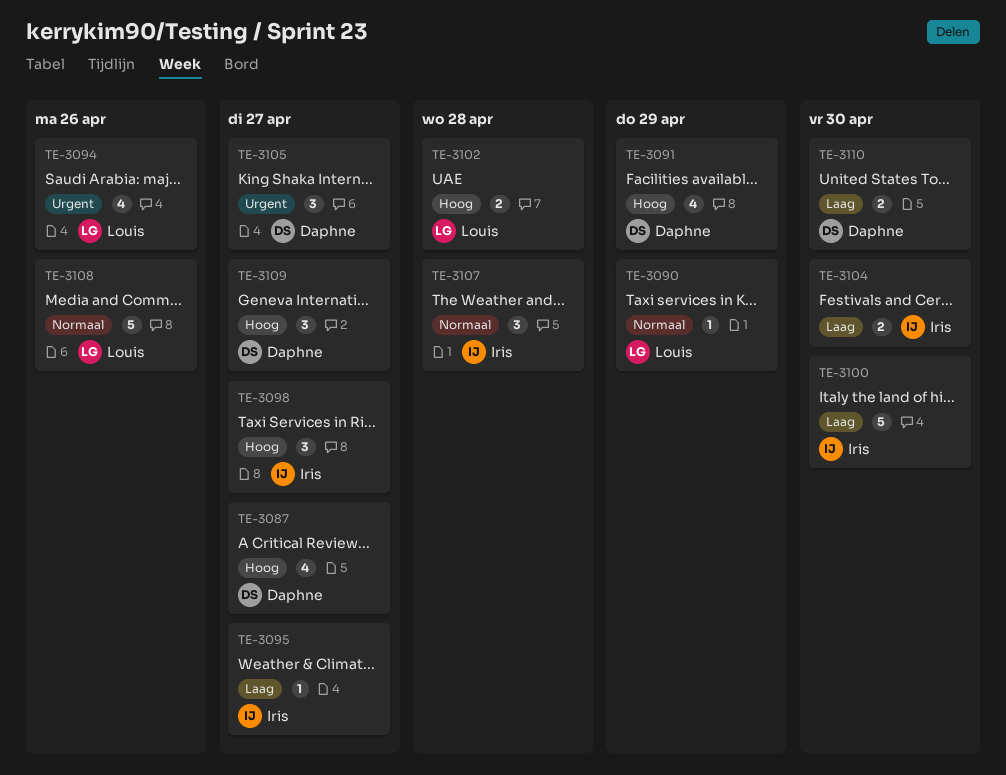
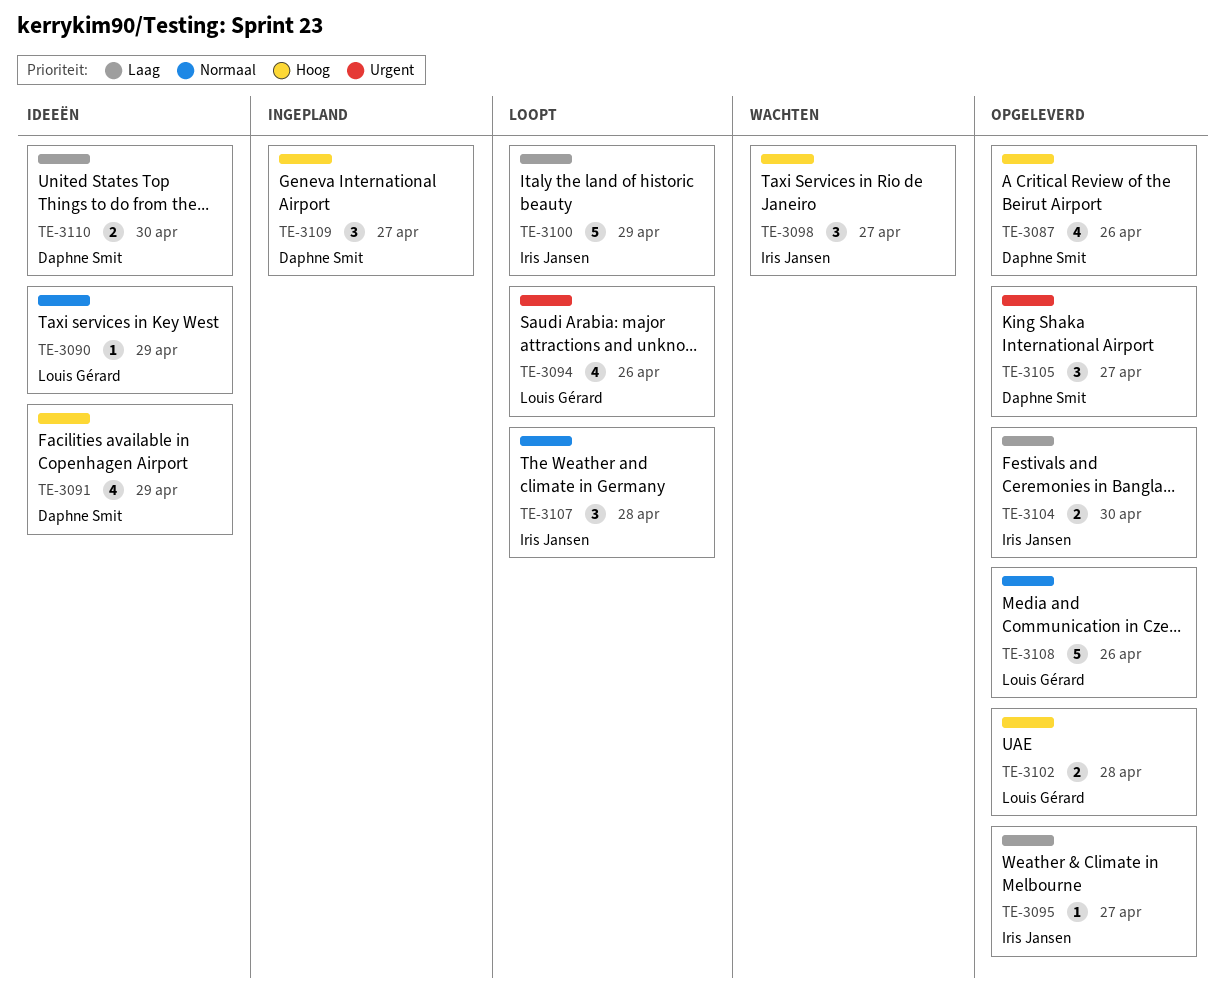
TE-3087, due: Apr 27 -> Apr 26
TE-3100, due: Apr 30 -> Apr 29

